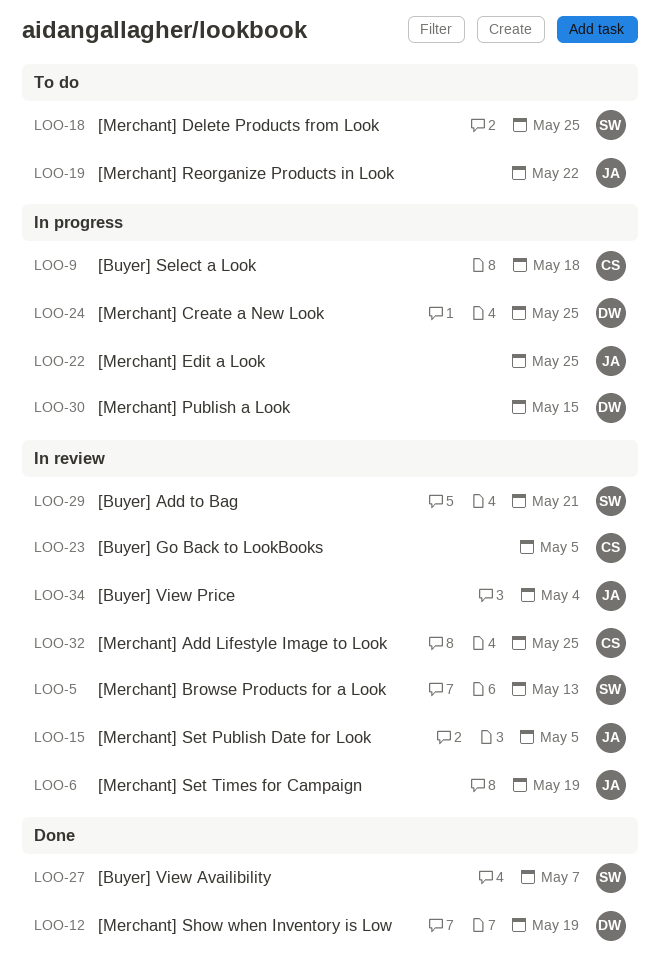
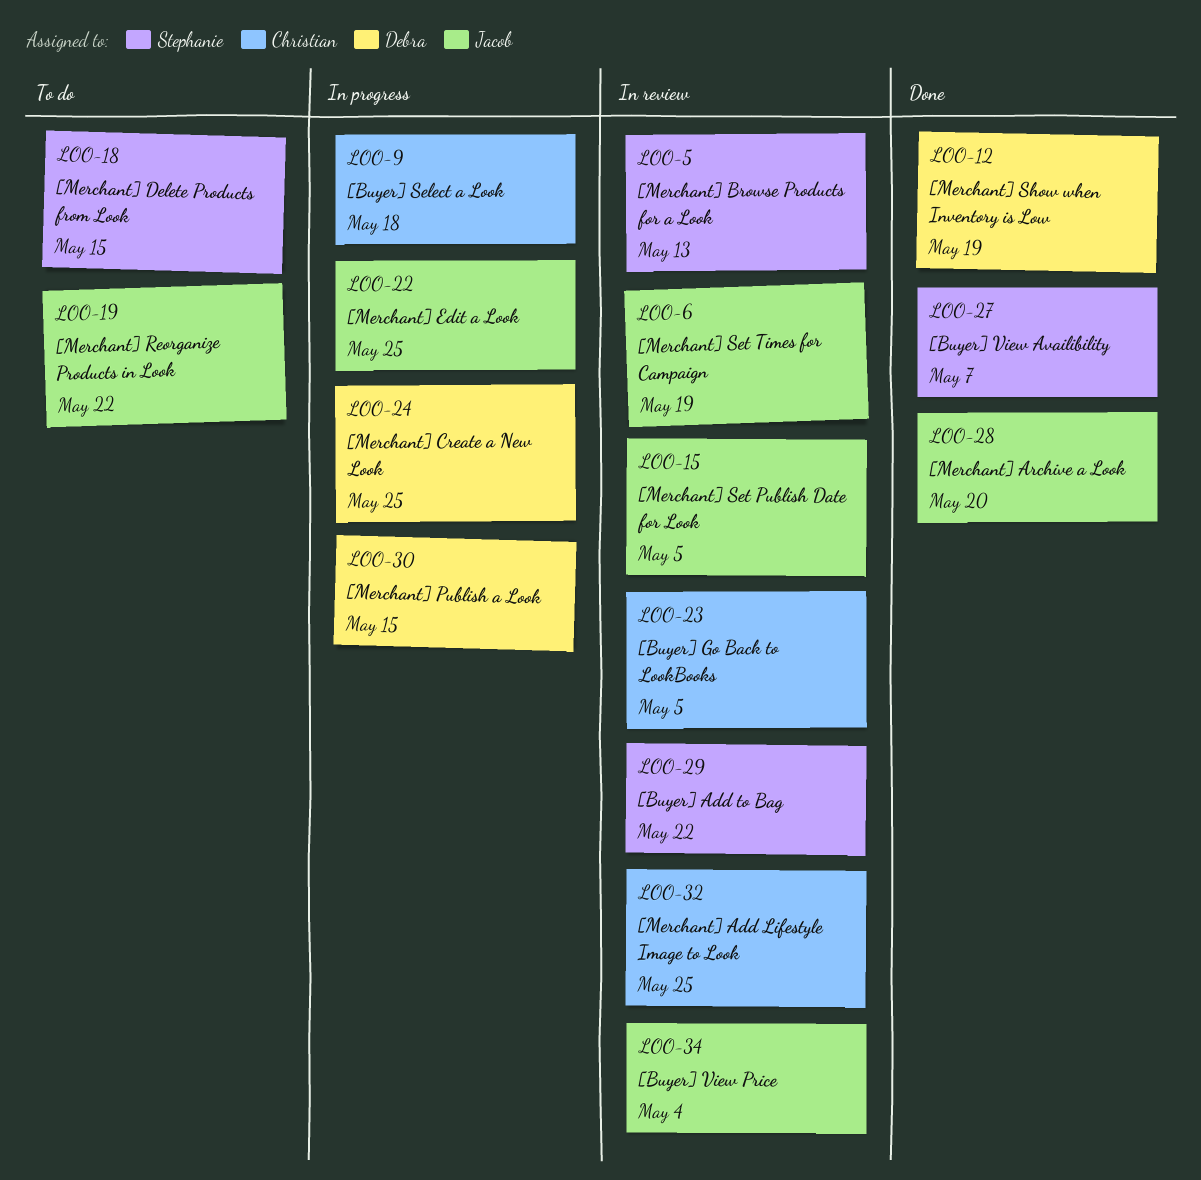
LOO-18, due: May 25 -> May 15
LOO-28: none -> present
LOO-29, due: May 21 -> May 22

